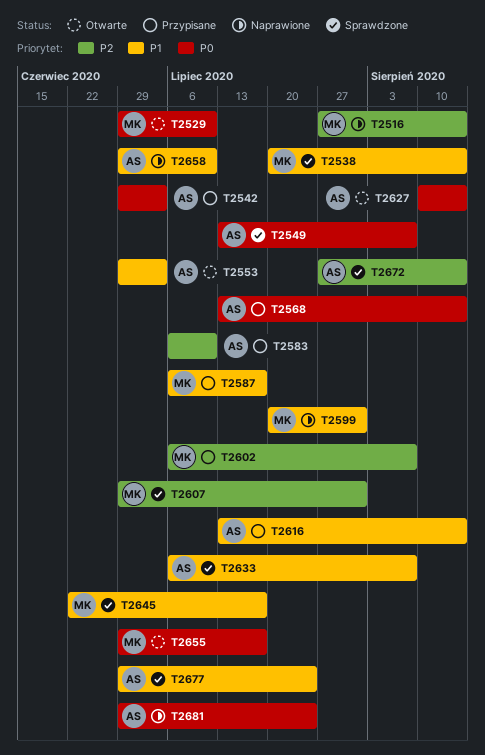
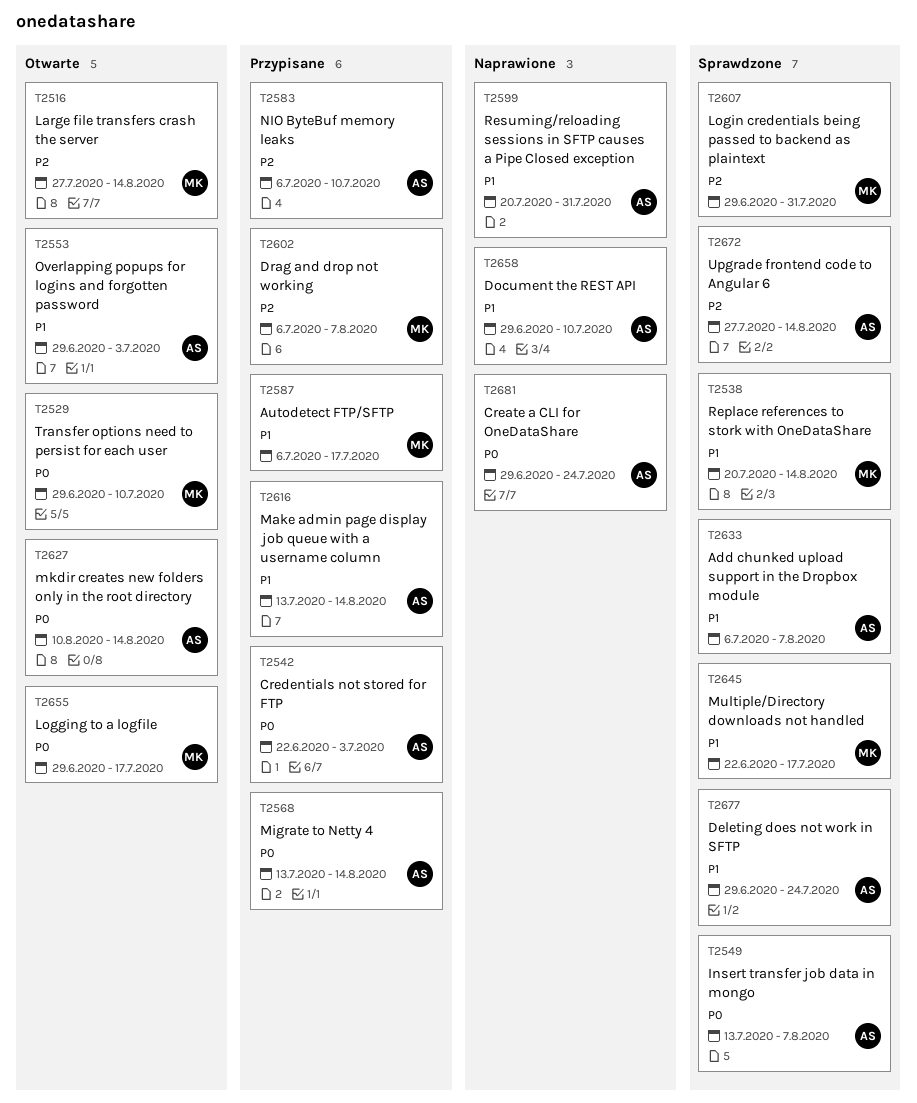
T2516, status: Naprawione -> Otwarte
T2542, start: Jun 29 -> Jun 22
T2599, owner: MK -> AS

